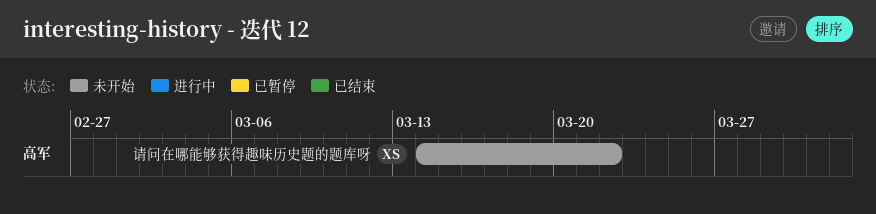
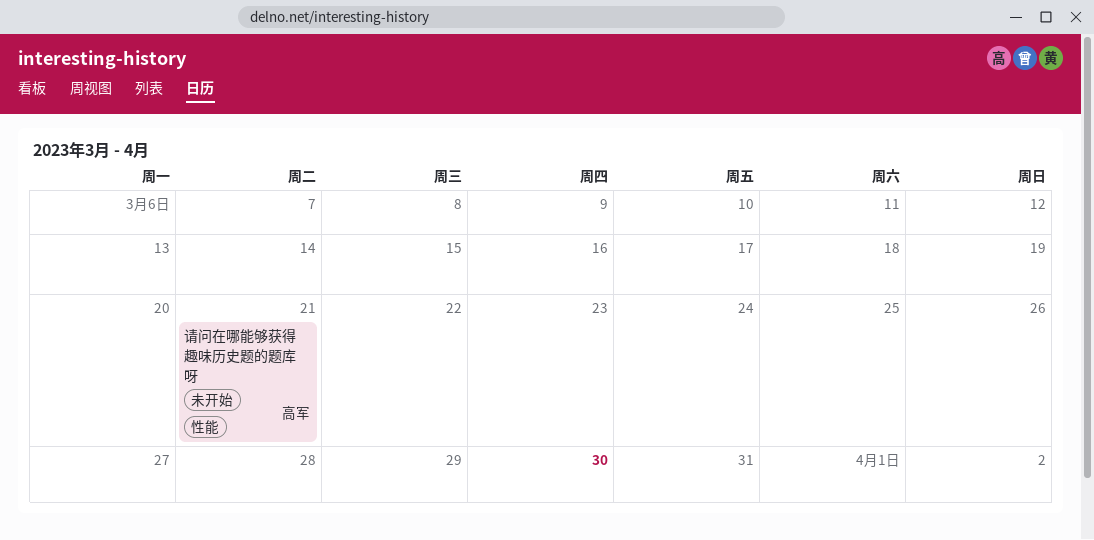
请问在哪能够获得趣味历史题的题库呀, due: Mar 22 -> Mar 21

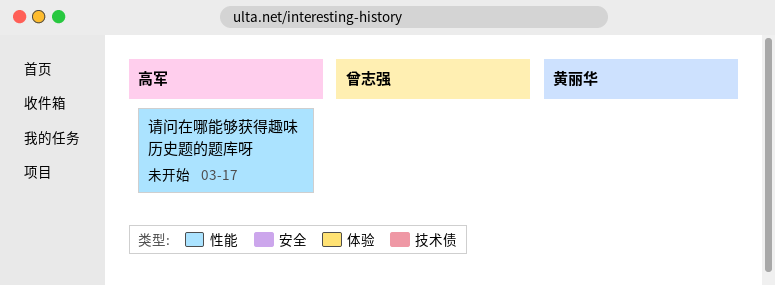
请问在哪能够获得趣味历史题的题库呀, due: Mar 21 -> Mar 17

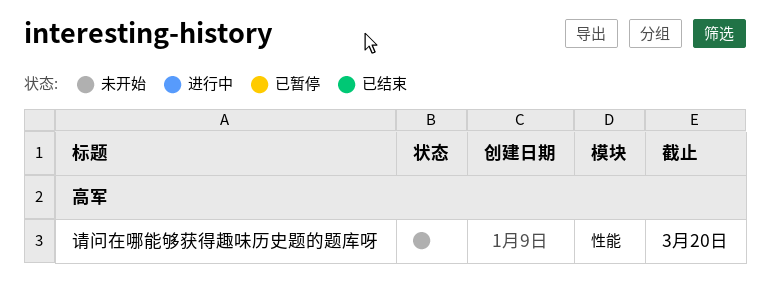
请问在哪能够获得趣味历史题的题库呀, due: Mar 17 -> Mar 20

